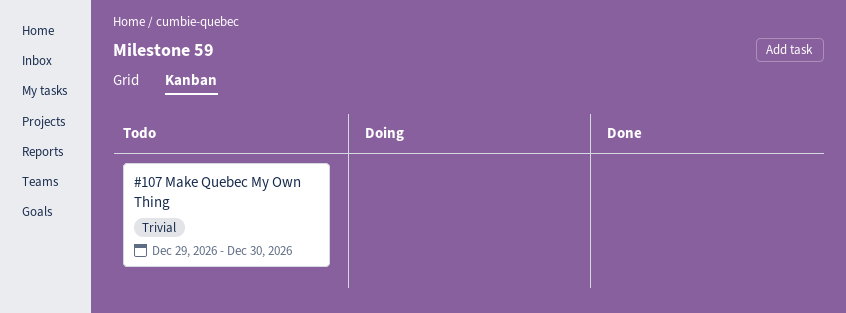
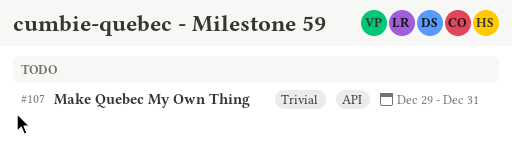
#107, due: Dec 30 -> Dec 31

